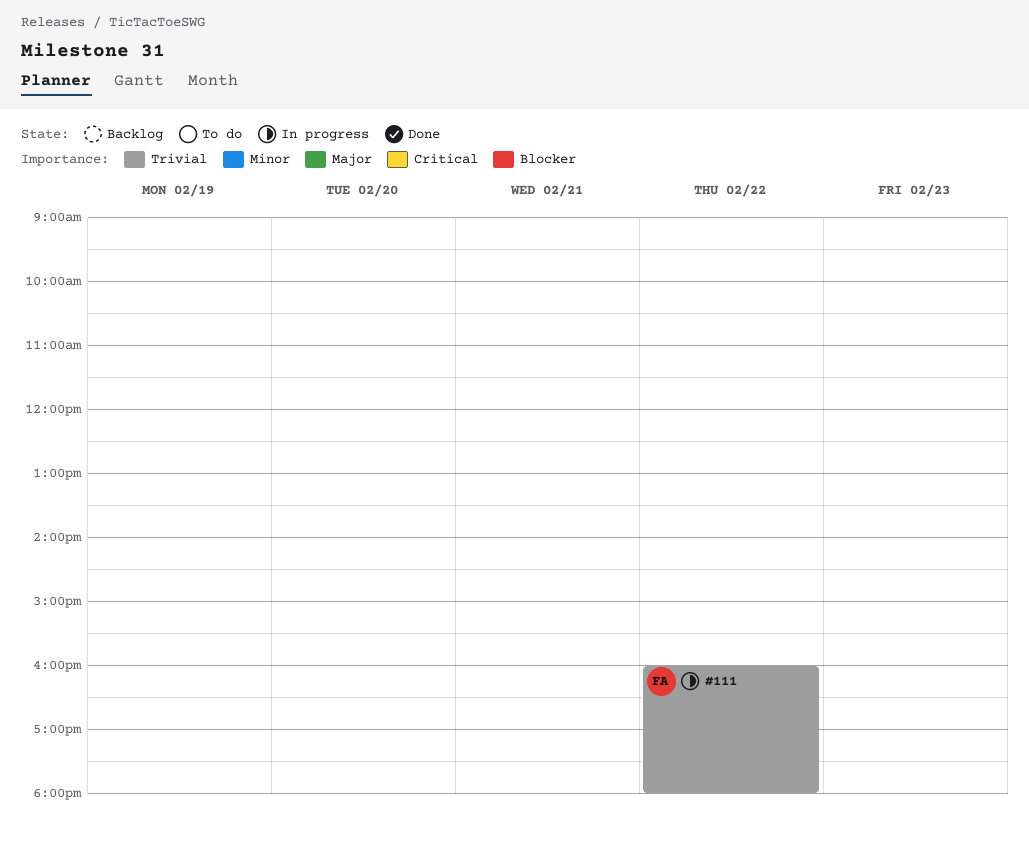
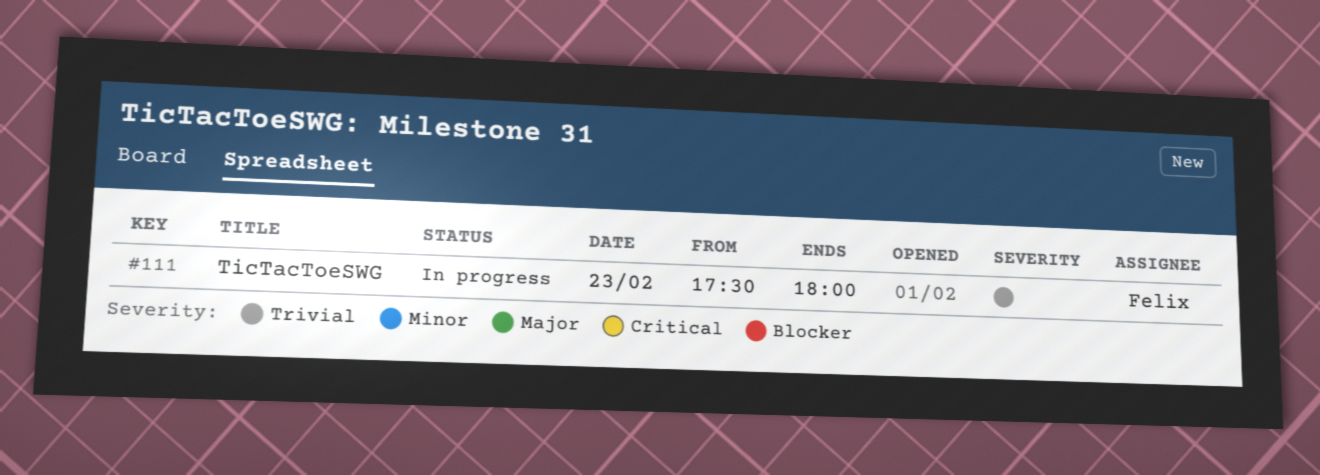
#111, day: Feb 22 -> Feb 23
#111, begins: 16:00 -> 17:30

